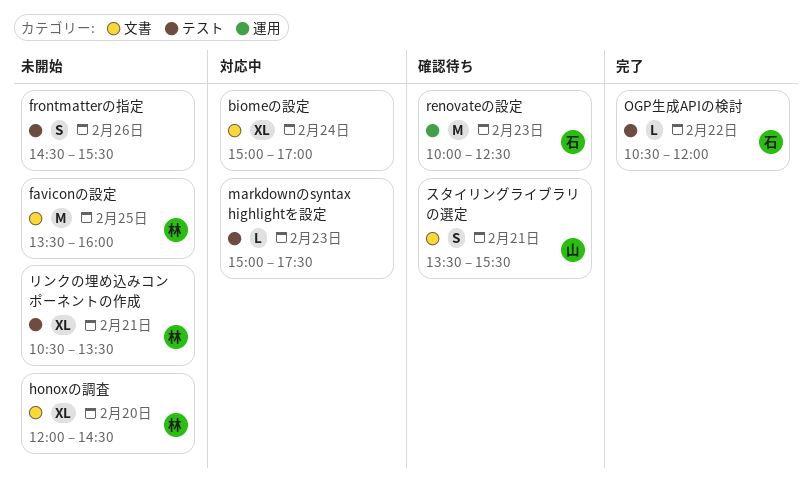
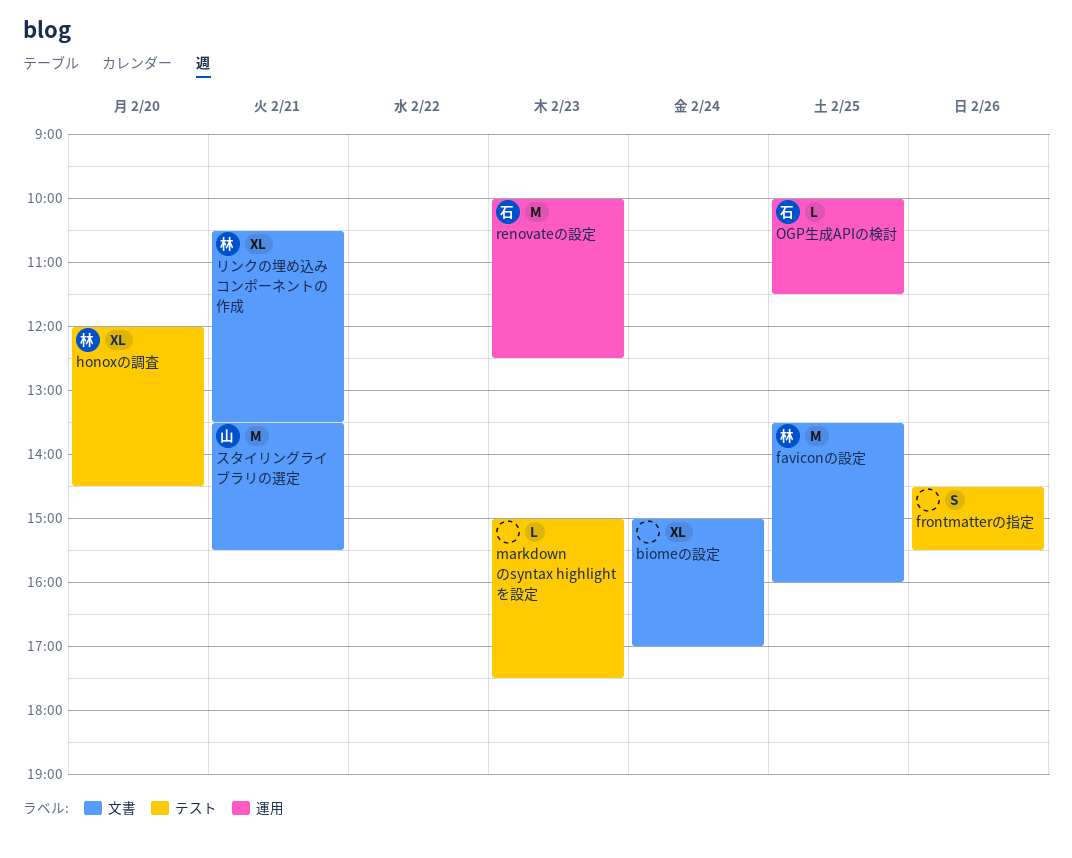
honoxの調査, label: 文書 -> テスト
OGP生成APIの検討, label: テスト -> 運用
OGP生成APIの検討, day: Feb 22 -> Feb 25
OGP生成APIの検討, begins: 10:30 -> 10:00
OGP生成APIの検討, ends: 12:00 -> 11:30
スタイリングライブラリの選定, estimate: S -> M
リンクの埋め込みコンポーネントの作成, label: テスト -> 文書

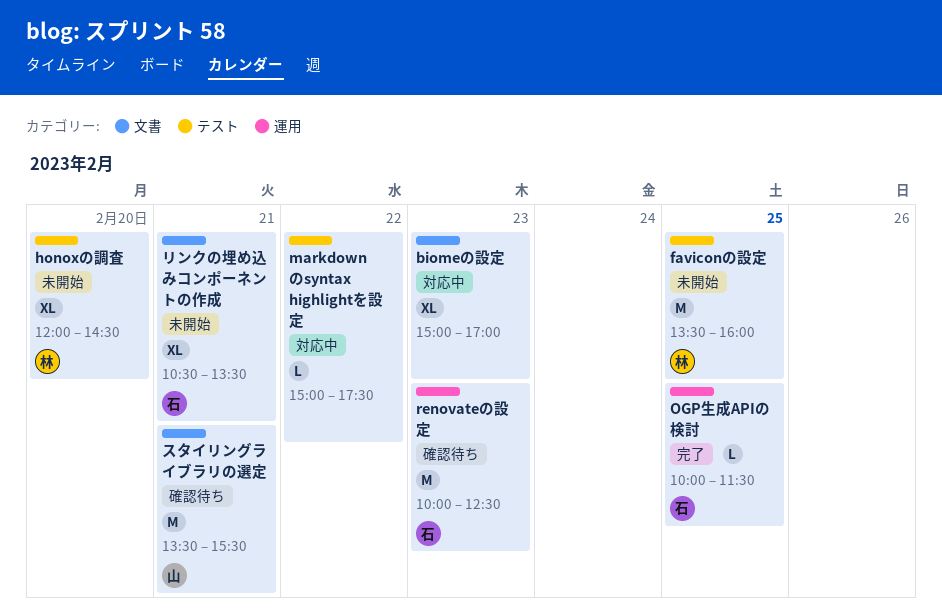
biomeの設定, day: Feb 24 -> Feb 23
faviconの設定, label: 文書 -> テスト
frontmatterの指定: present -> none
markdownのsyntax highlightを設定, day: Feb 23 -> Feb 22
リンクの埋め込みコンポーネントの作成, owner: 林 -> 石

